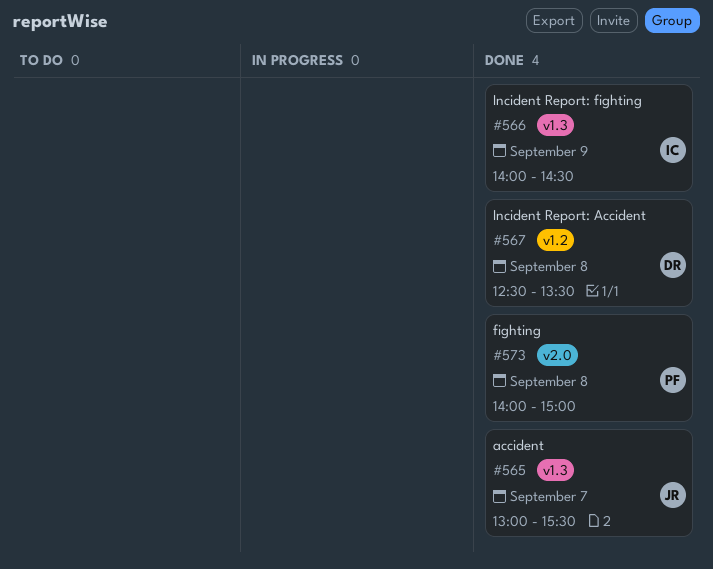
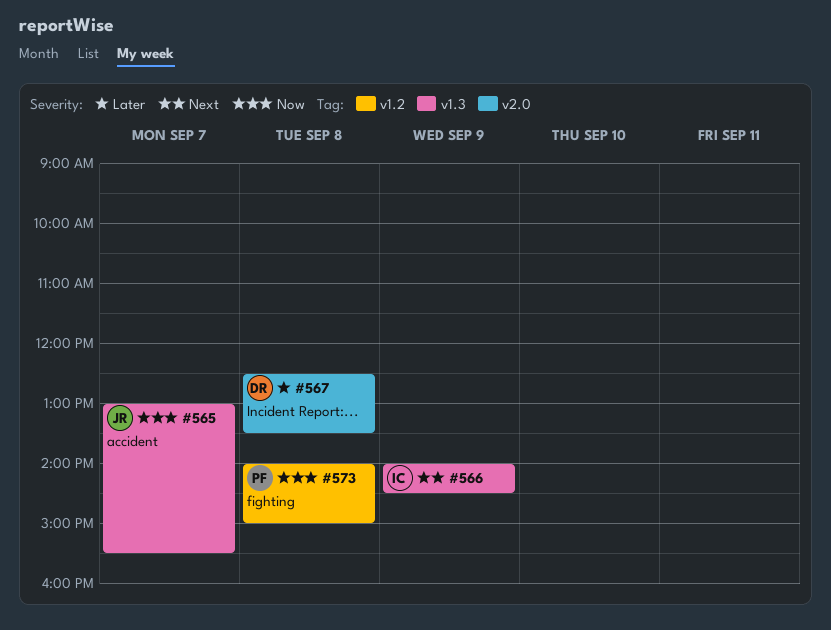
#567, label: v1.2 -> v2.0
#573, label: v2.0 -> v1.2

